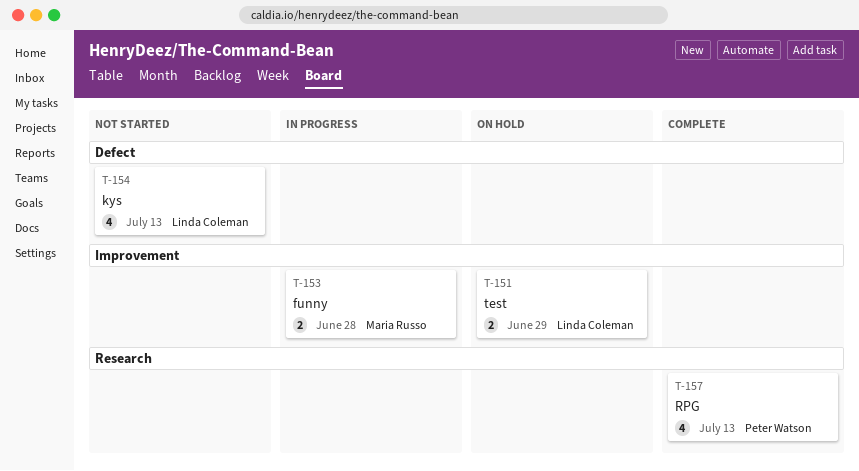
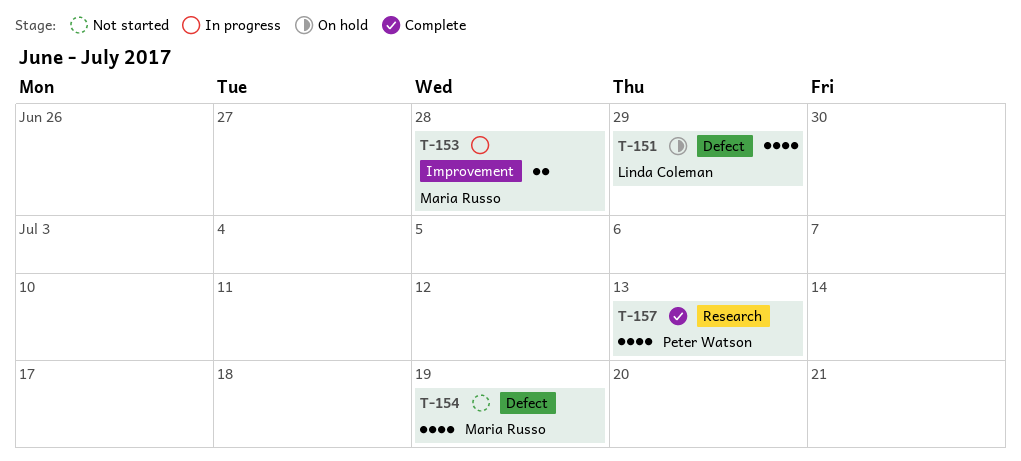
T-151, label: Improvement -> Defect
T-151, estimate: 2 -> 4
T-154, owner: Linda Coleman -> Maria Russo
T-154, due: Jul 13 -> Jul 19

